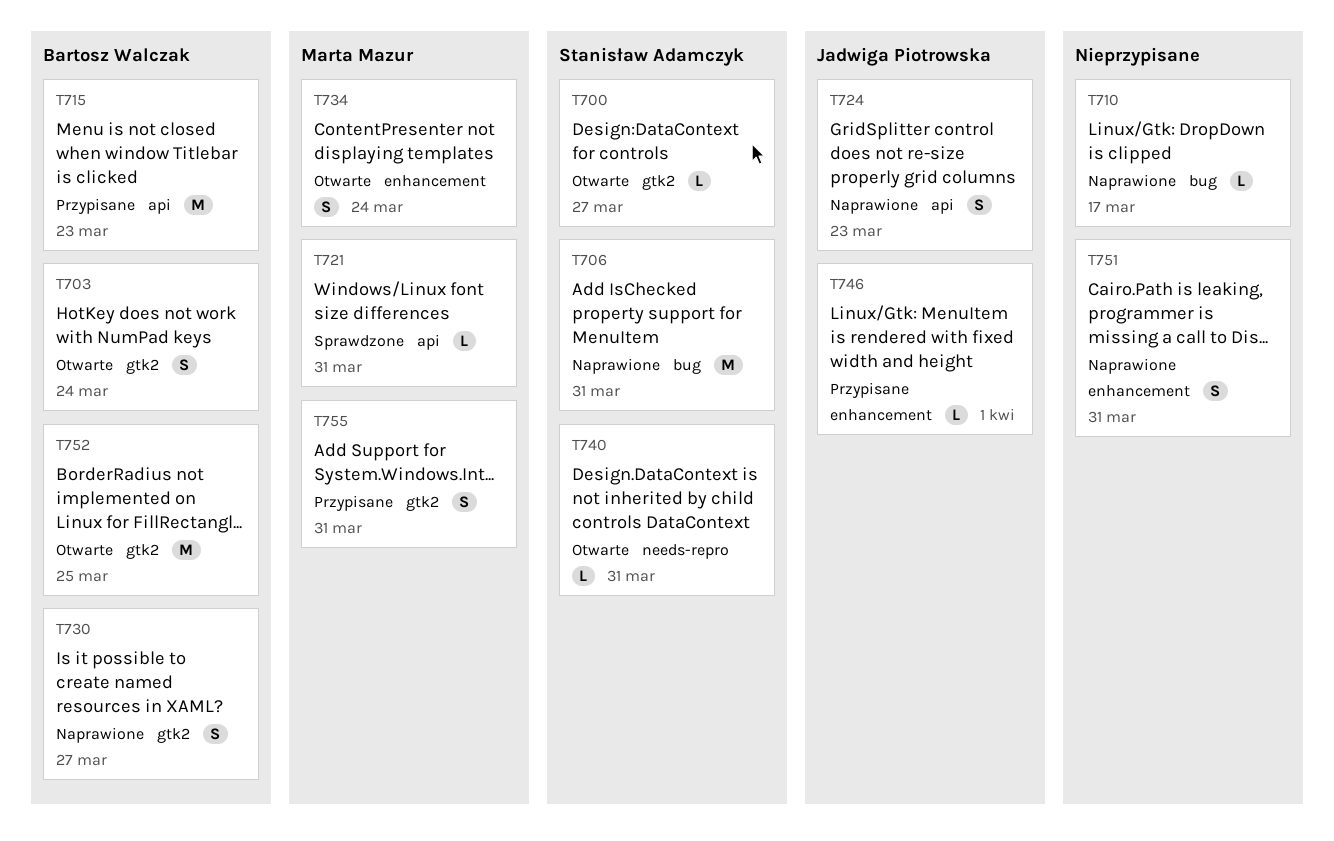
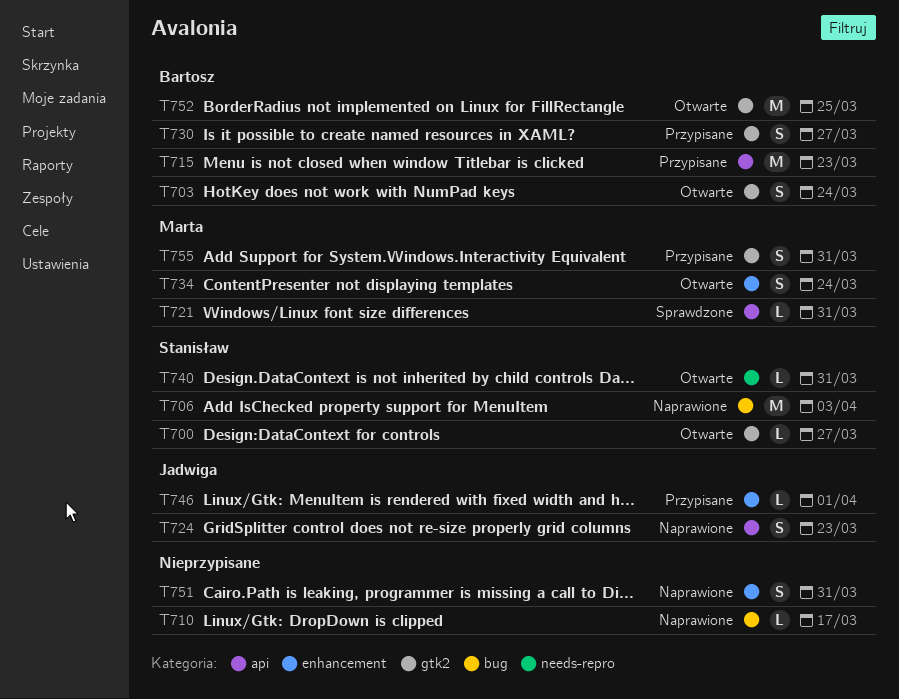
T706, due: Mar 31 -> Apr 3
T730, status: Naprawione -> Przypisane

